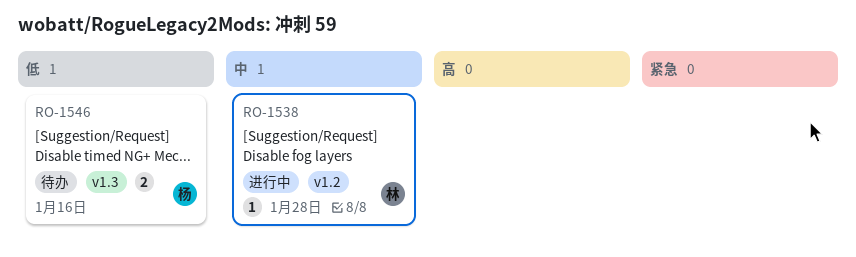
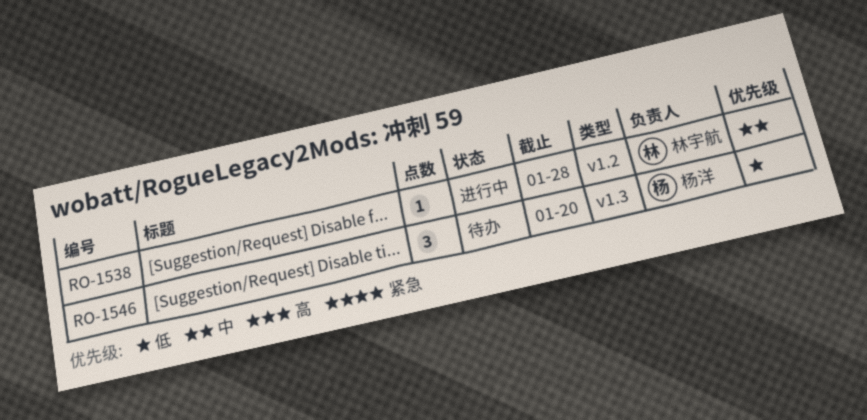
RO-1546, estimate: 2 -> 3
RO-1546, due: Jan 16 -> Jan 20

